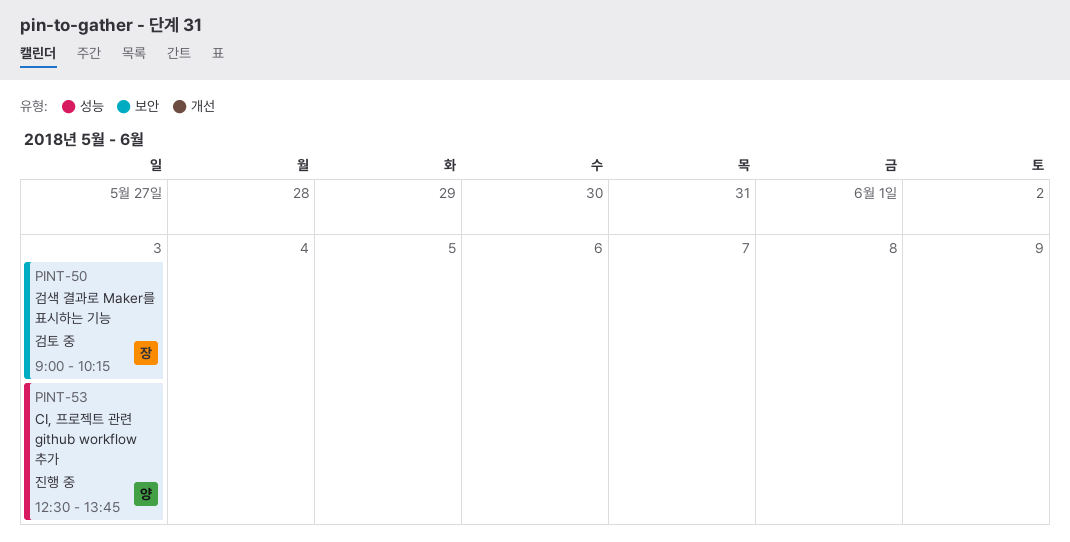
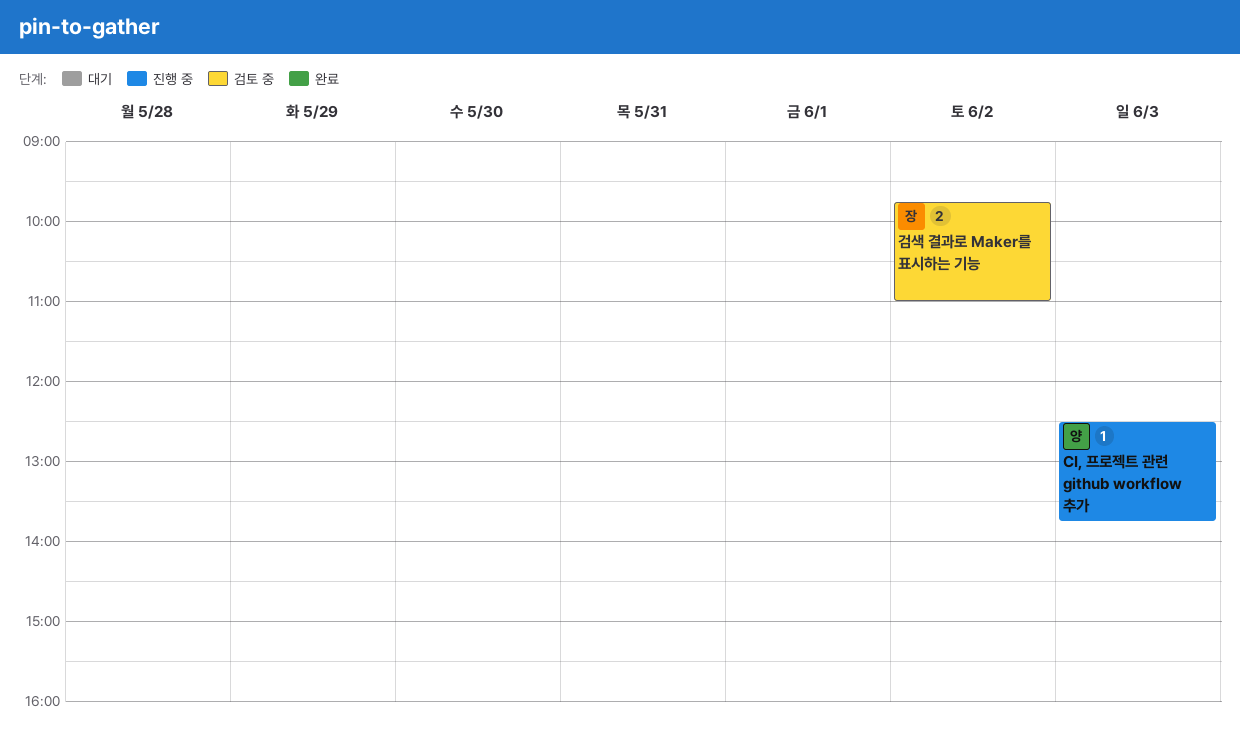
검색 결과로 Maker를 표시하는 기능, day: Jun 3 -> Jun 2
검색 결과로 Maker를 표시하는 기능, begins: 09:00 -> 09:45
검색 결과로 Maker를 표시하는 기능, ends: 10:15 -> 11:00

